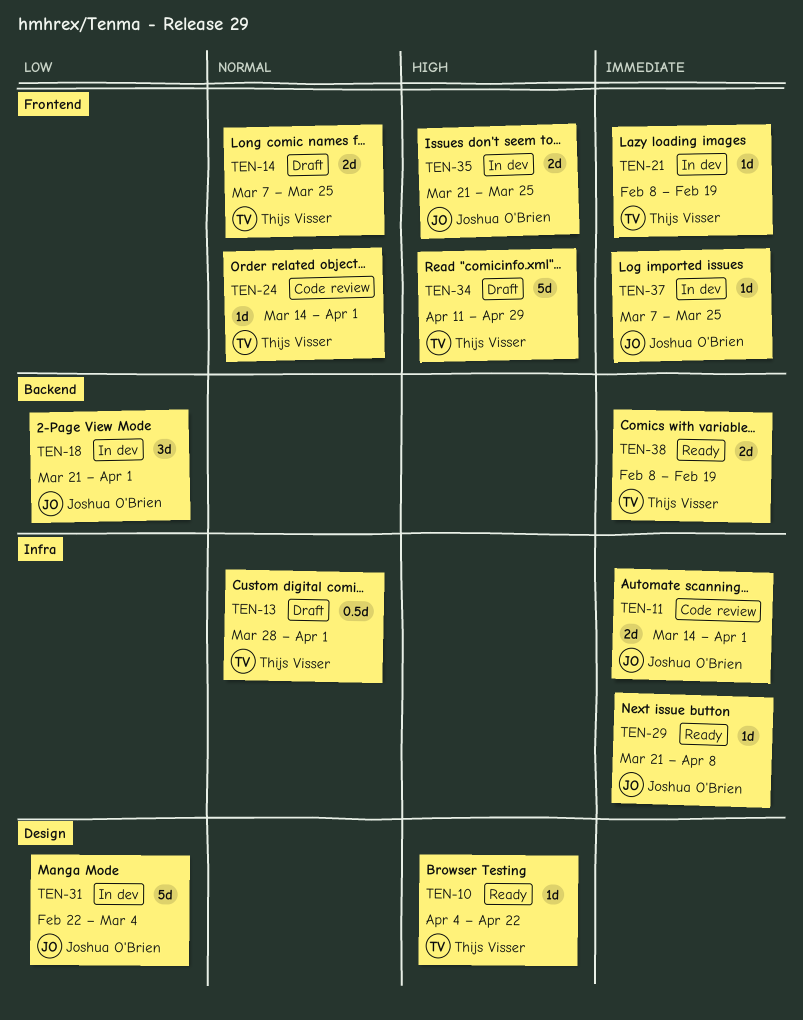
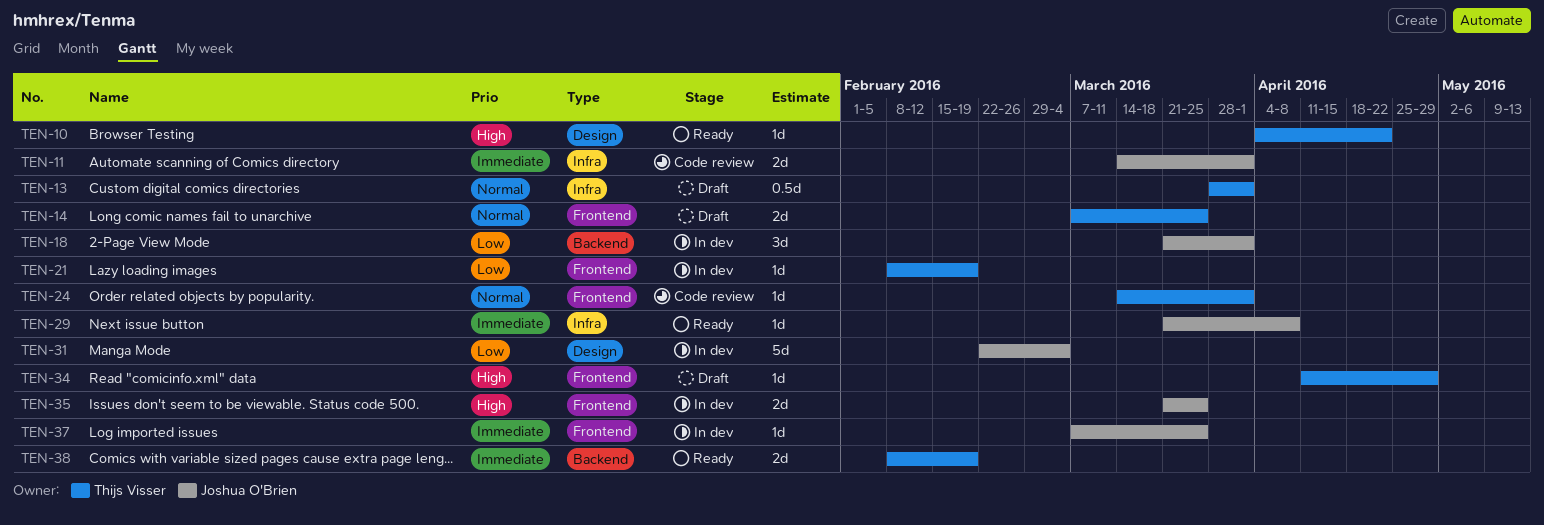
TEN-21, priority: Immediate -> Low
TEN-34, estimate: 5d -> 1d

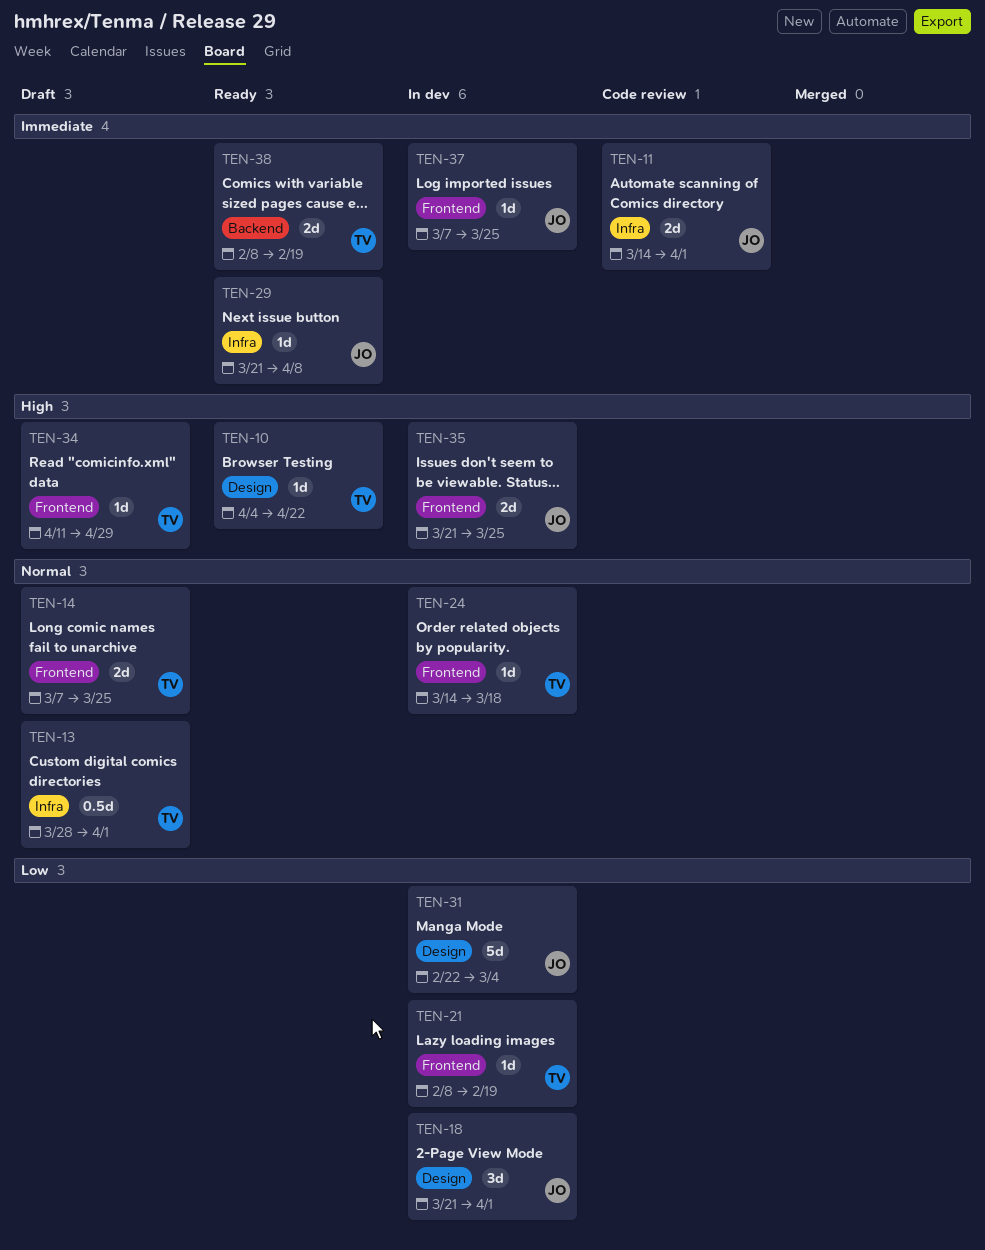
TEN-18, label: Backend -> Design
TEN-24, status: Code review -> In dev
TEN-24, due: Apr 1 -> Mar 18

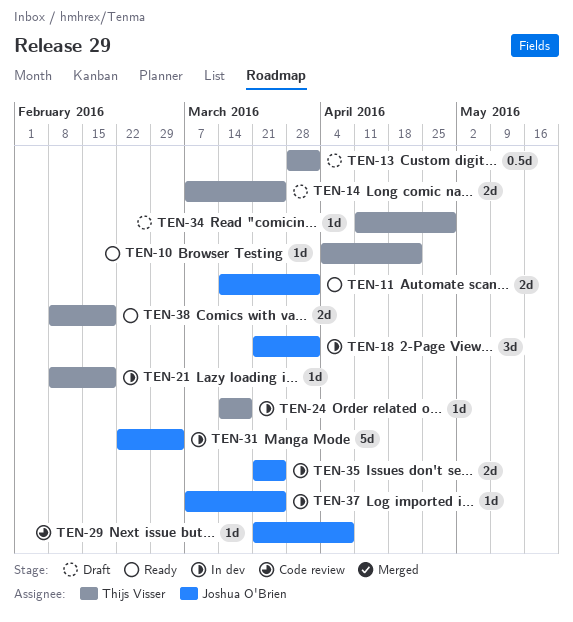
TEN-11, status: Code review -> Ready
TEN-29, status: Ready -> Code review

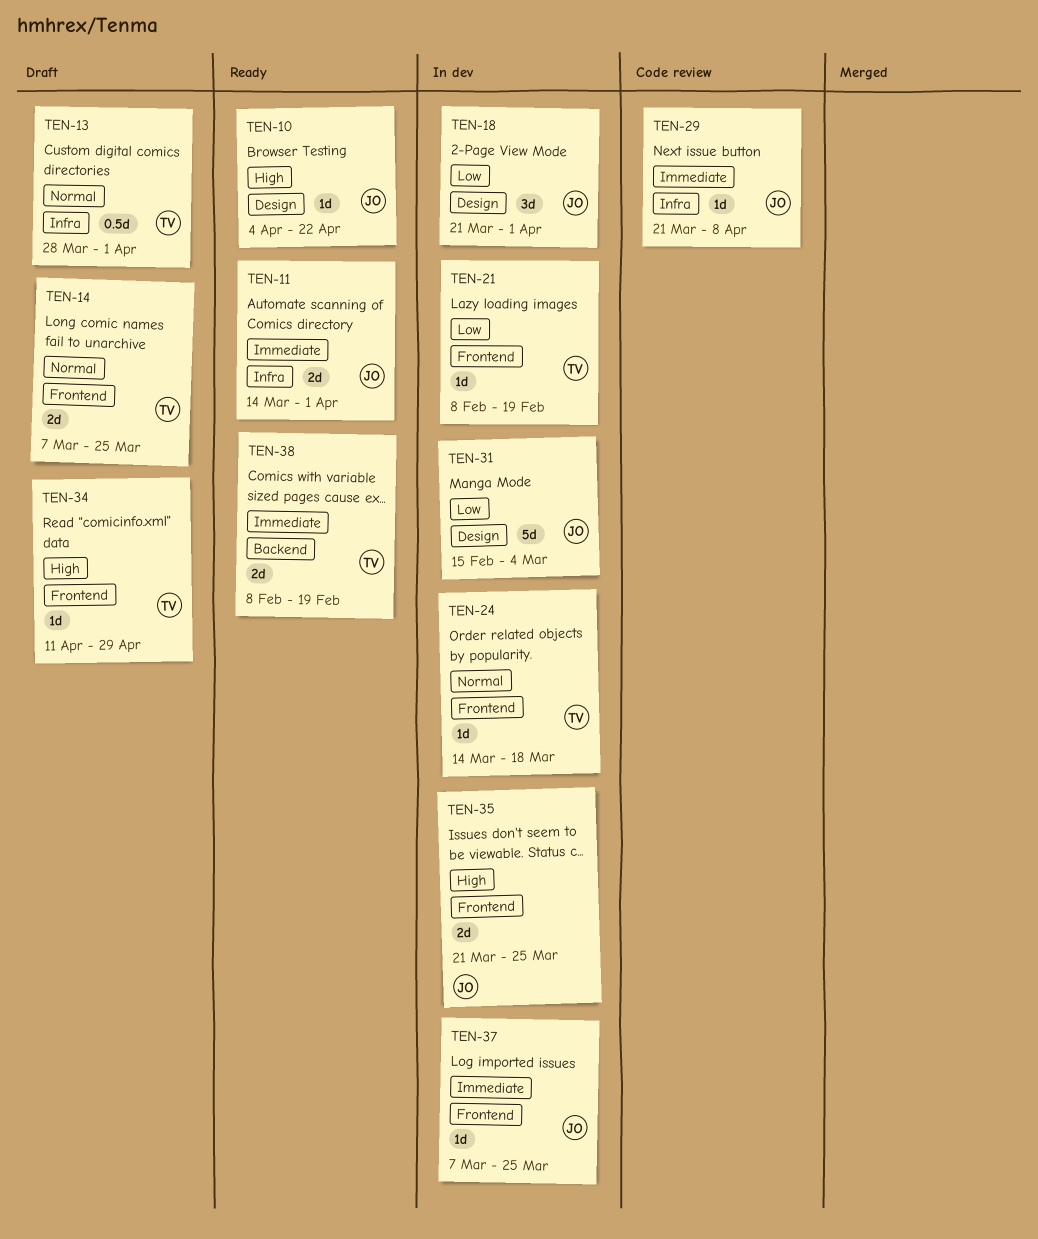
TEN-10, owner: Thijs Visser -> Joshua O'Brien
TEN-31, start: Feb 22 -> Feb 15

